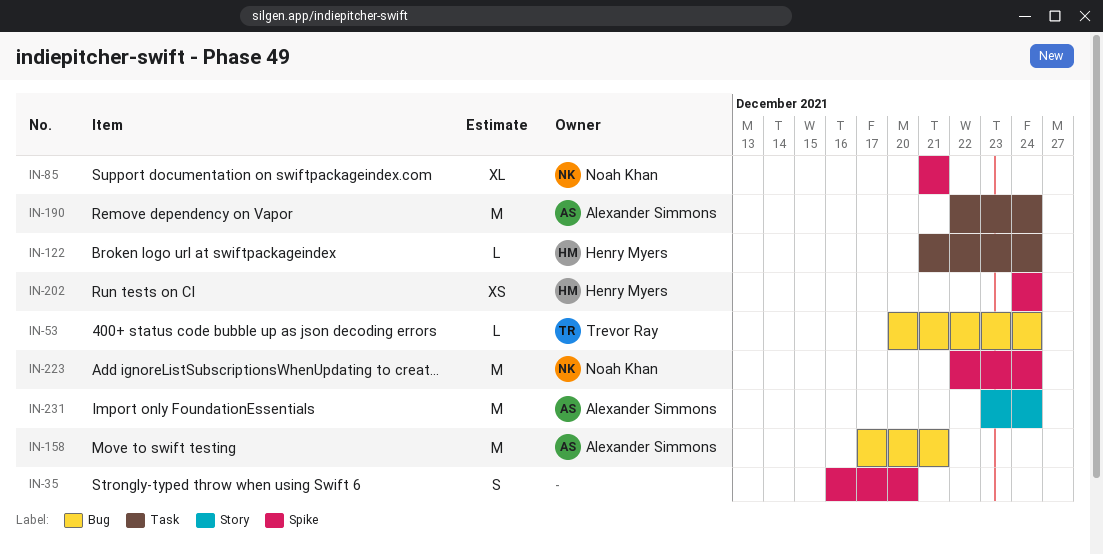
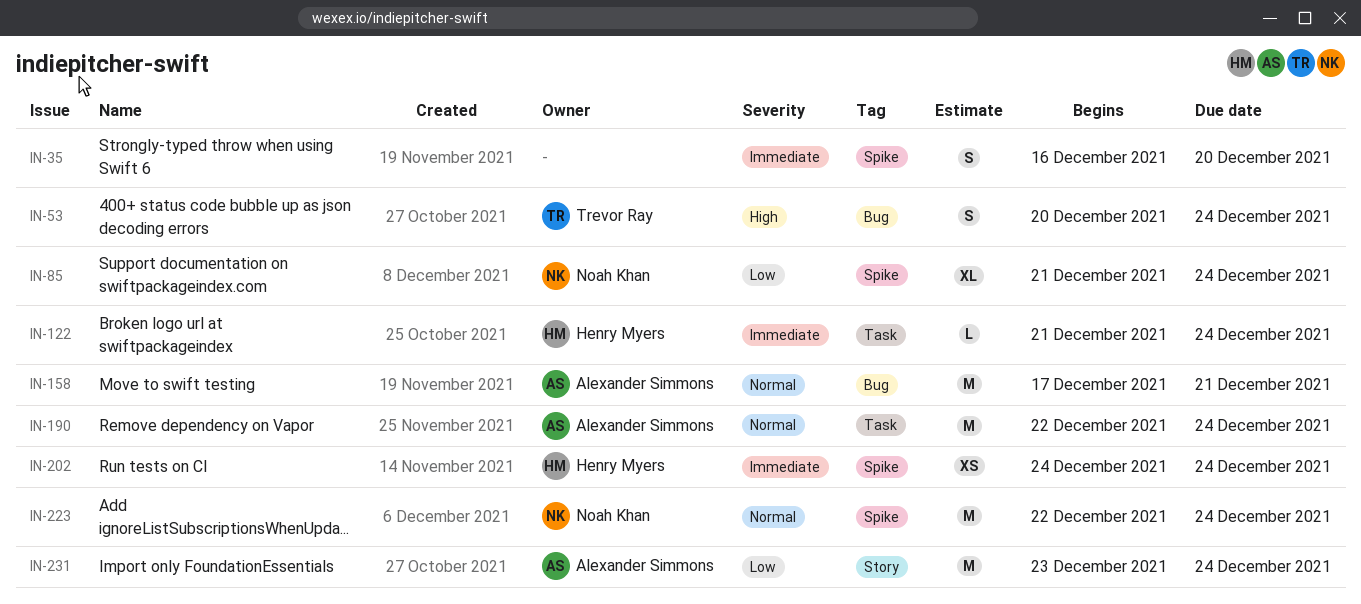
IN-53, estimate: L -> S
IN-85, due: Dec 21 -> Dec 24

